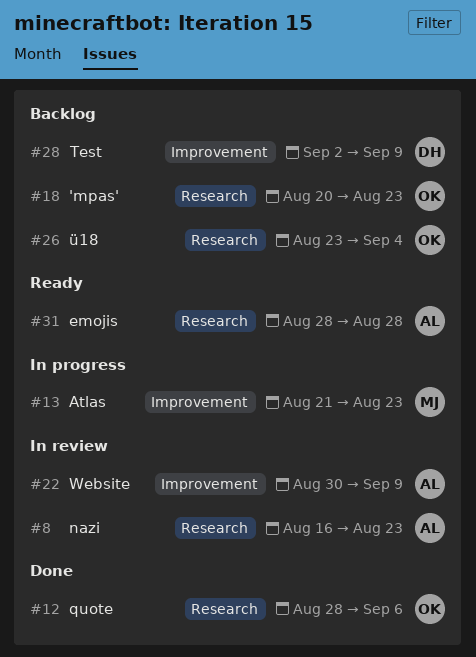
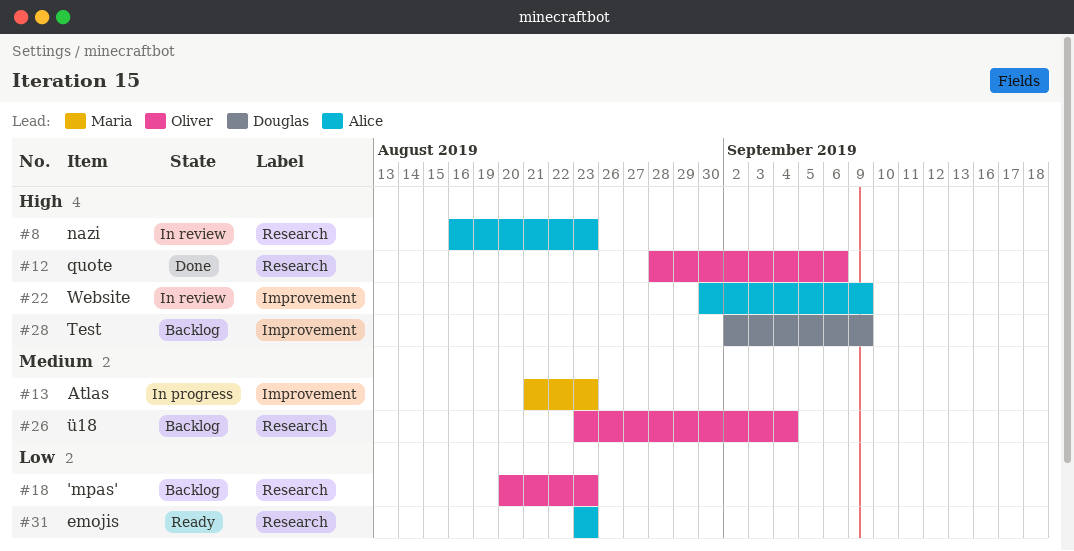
#31, start: Aug 28 -> Aug 23
#31, due: Aug 28 -> Aug 23

